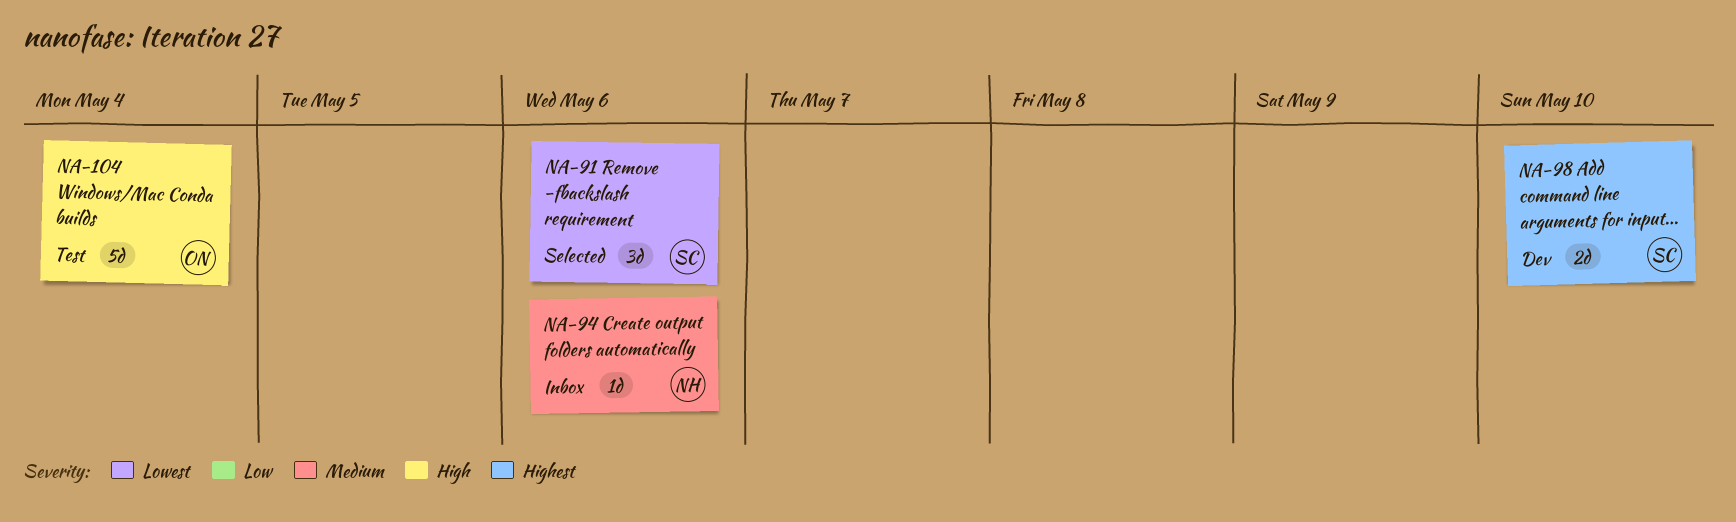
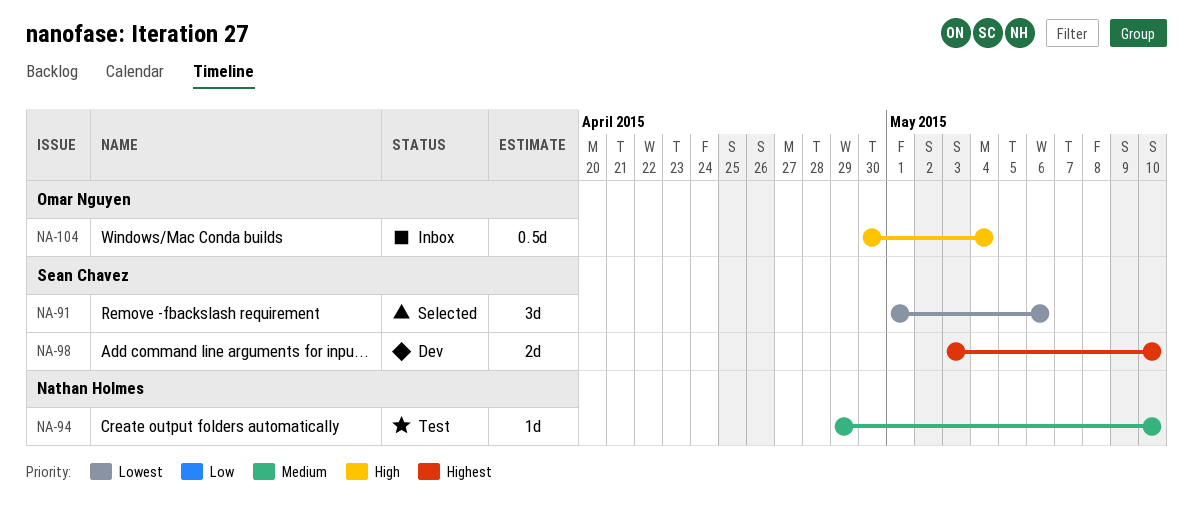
NA-94, status: Inbox -> Test
NA-94, due: May 6 -> May 10
NA-104, status: Test -> Inbox
NA-104, estimate: 5d -> 0.5d

